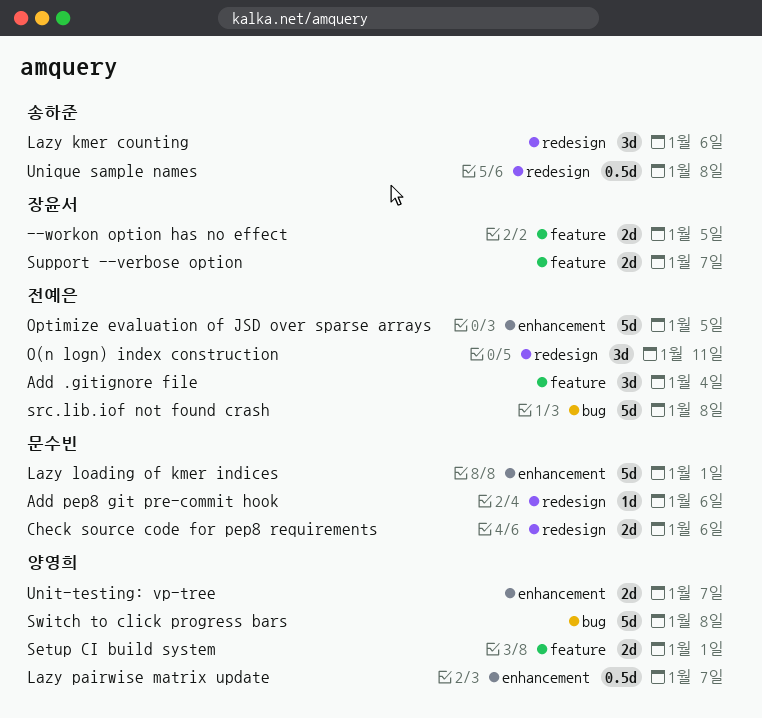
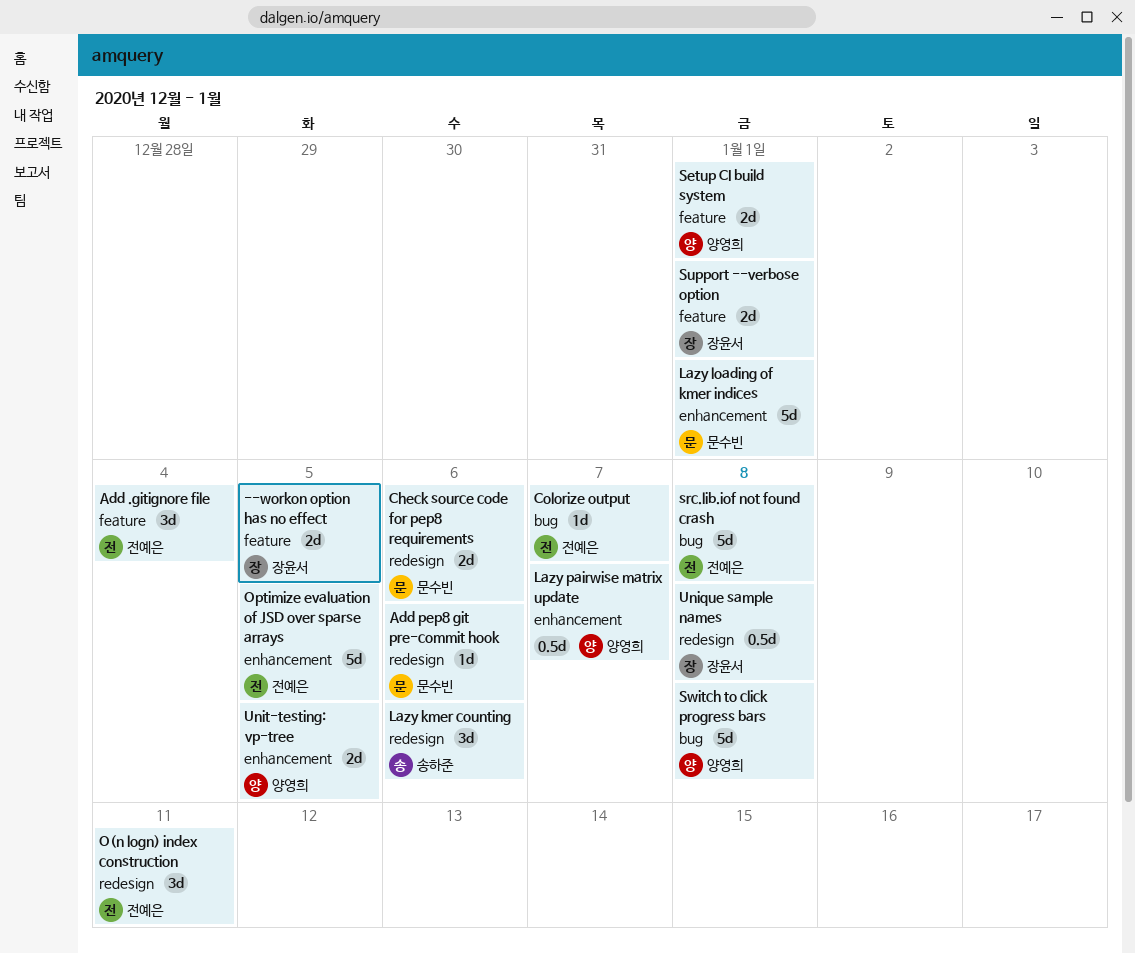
Colorize output: none -> present
Support --verbose option, due: Jan 7 -> Jan 1
Unique sample names, owner: 송하준 -> 장윤서
Unit-testing: vp-tree, due: Jan 7 -> Jan 5

